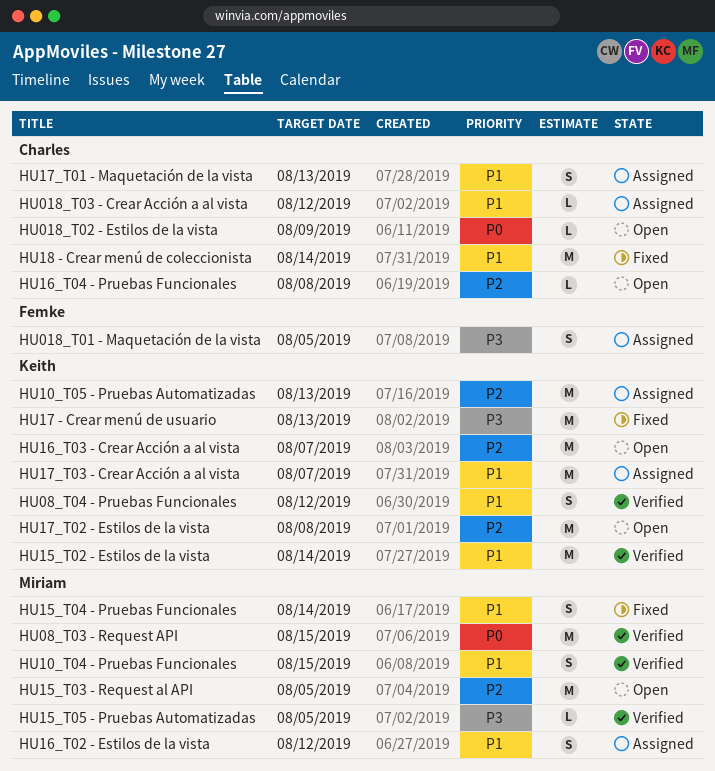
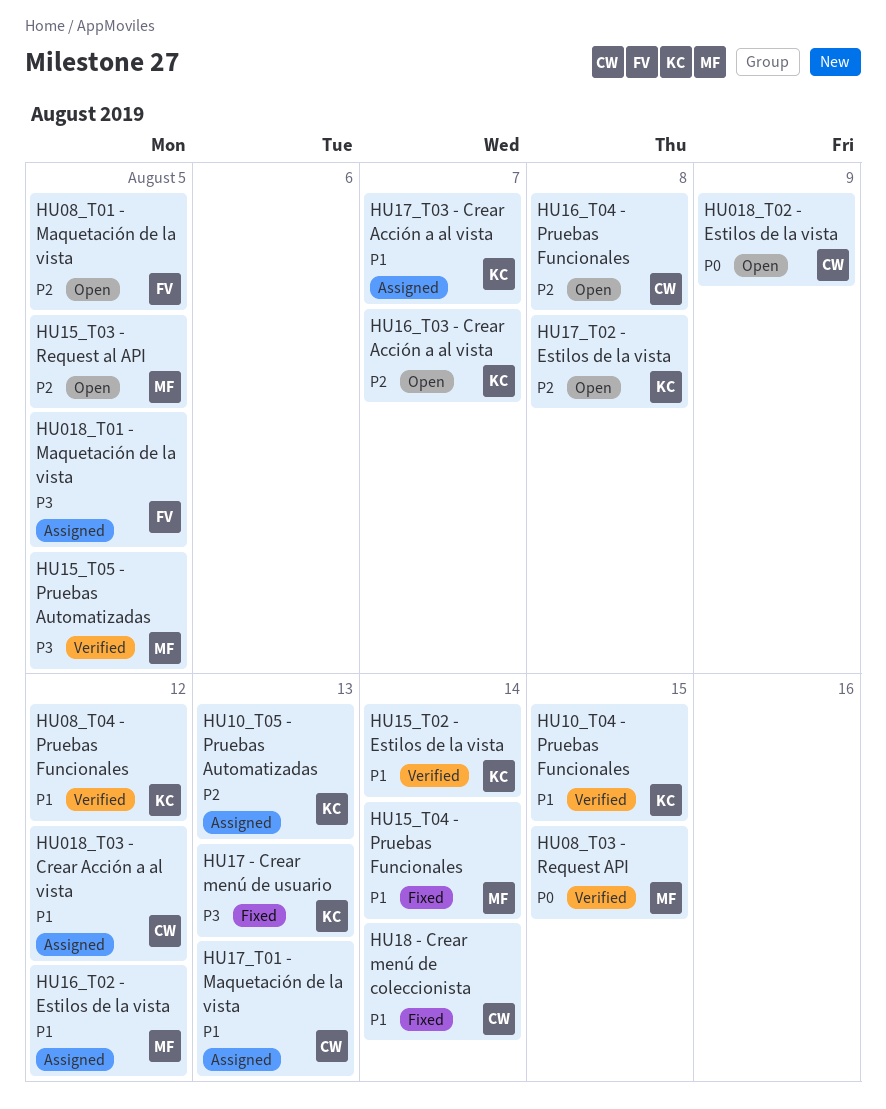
HU08_T01 - Maquetación de la vista: none -> present
HU10_T04 - Pruebas Funcionales, owner: Miriam -> Keith

